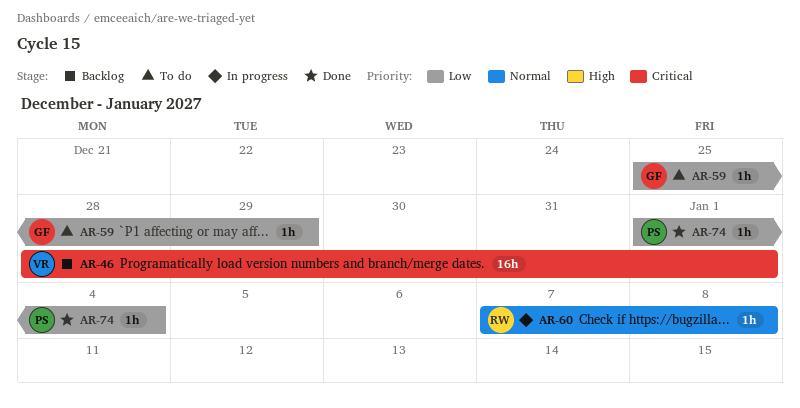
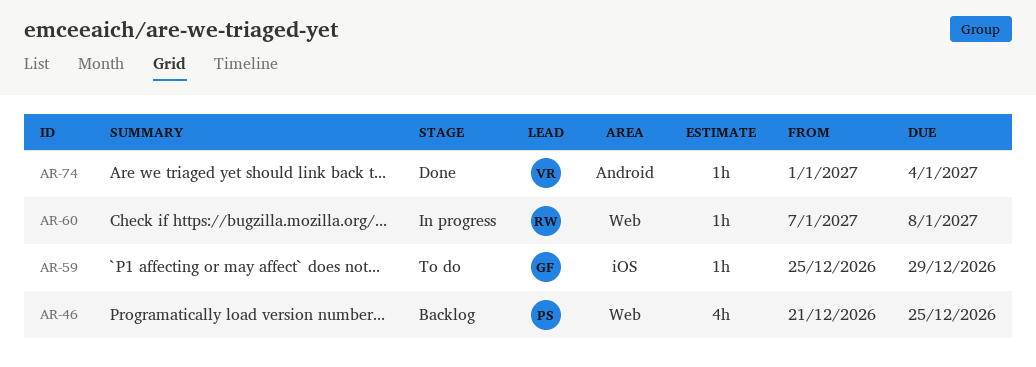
AR-46, owner: VR -> PS
AR-46, estimate: 16h -> 4h
AR-46, start: Dec 28 -> Dec 21
AR-46, due: Jan 1 -> Dec 25
AR-74, owner: PS -> VR

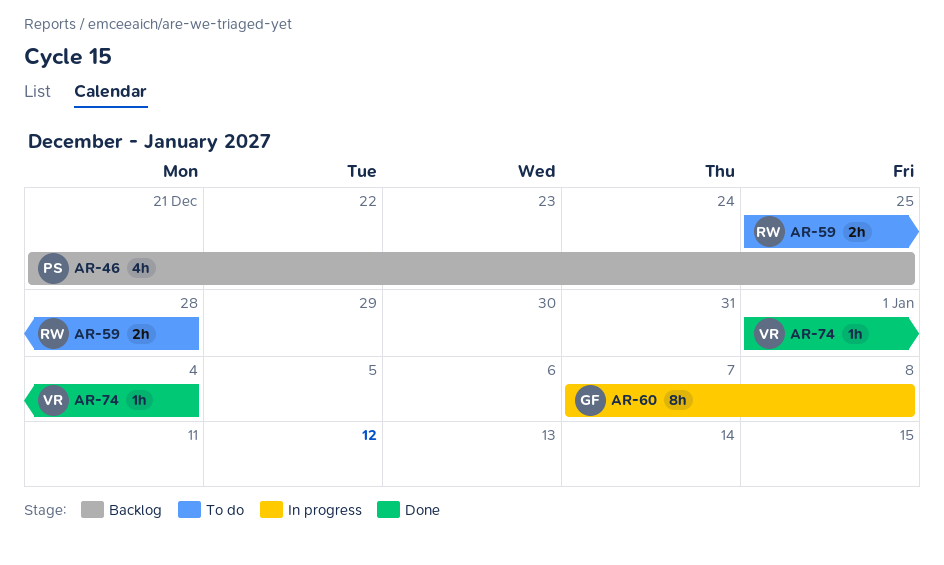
AR-59, owner: GF -> RW
AR-59, estimate: 1h -> 2h
AR-59, due: Dec 29 -> Dec 28
AR-60, owner: RW -> GF
AR-60, estimate: 1h -> 8h

